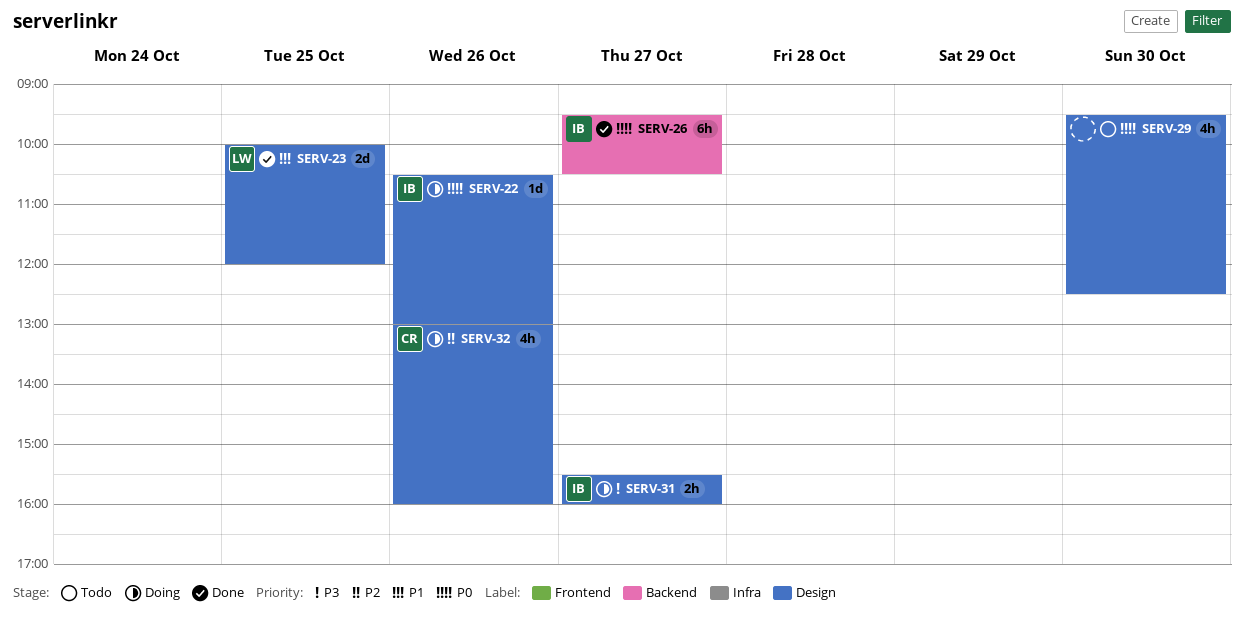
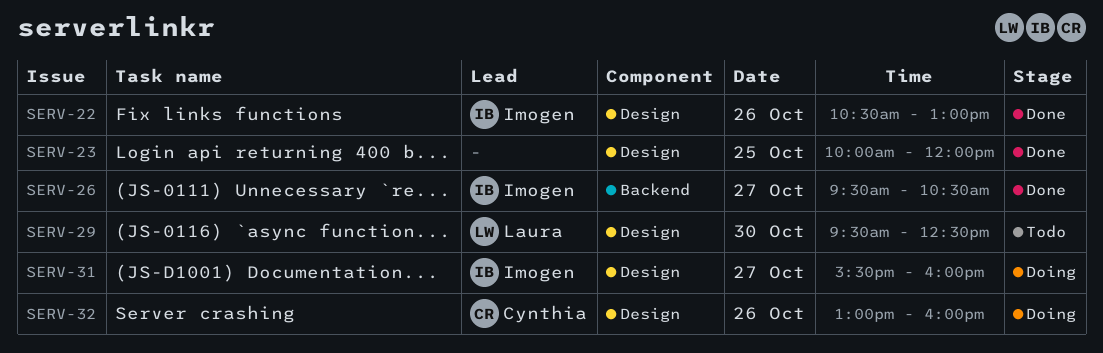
SERV-22, status: Doing -> Done
SERV-23, owner: Laura -> none
SERV-29, owner: none -> Laura

